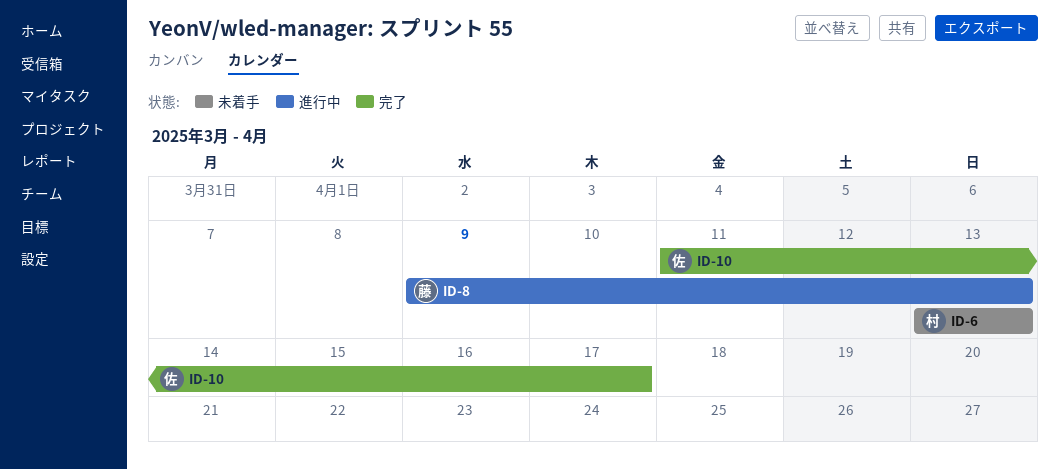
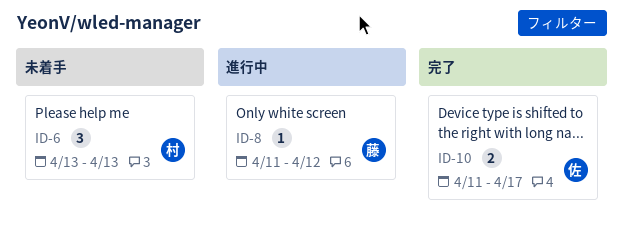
ID-8, start: Apr 9 -> Apr 11
ID-8, due: Apr 13 -> Apr 12

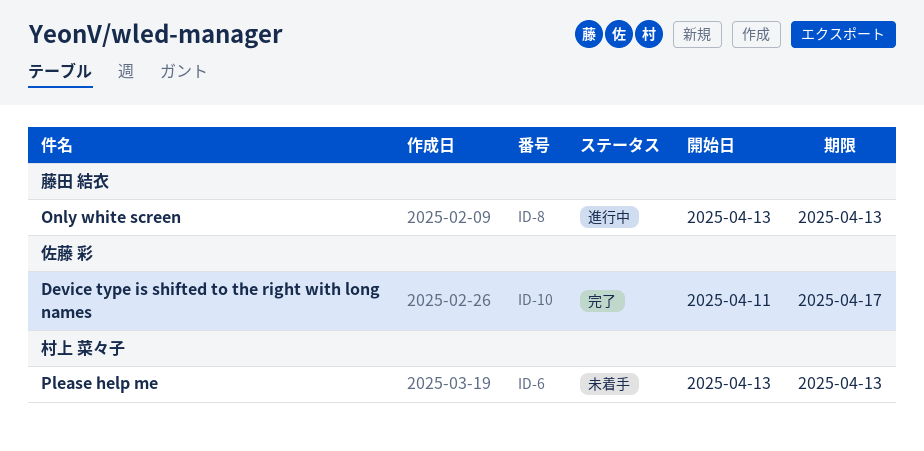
ID-8, start: Apr 11 -> Apr 13
ID-8, due: Apr 12 -> Apr 13

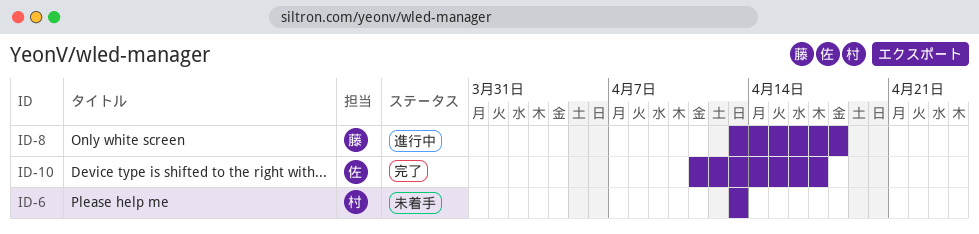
ID-8, due: Apr 13 -> Apr 18

